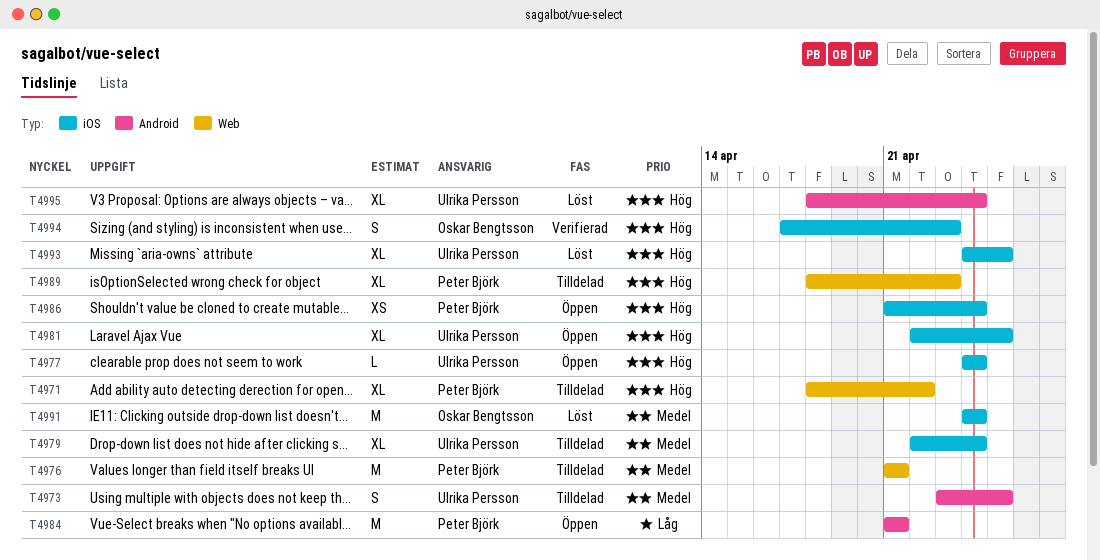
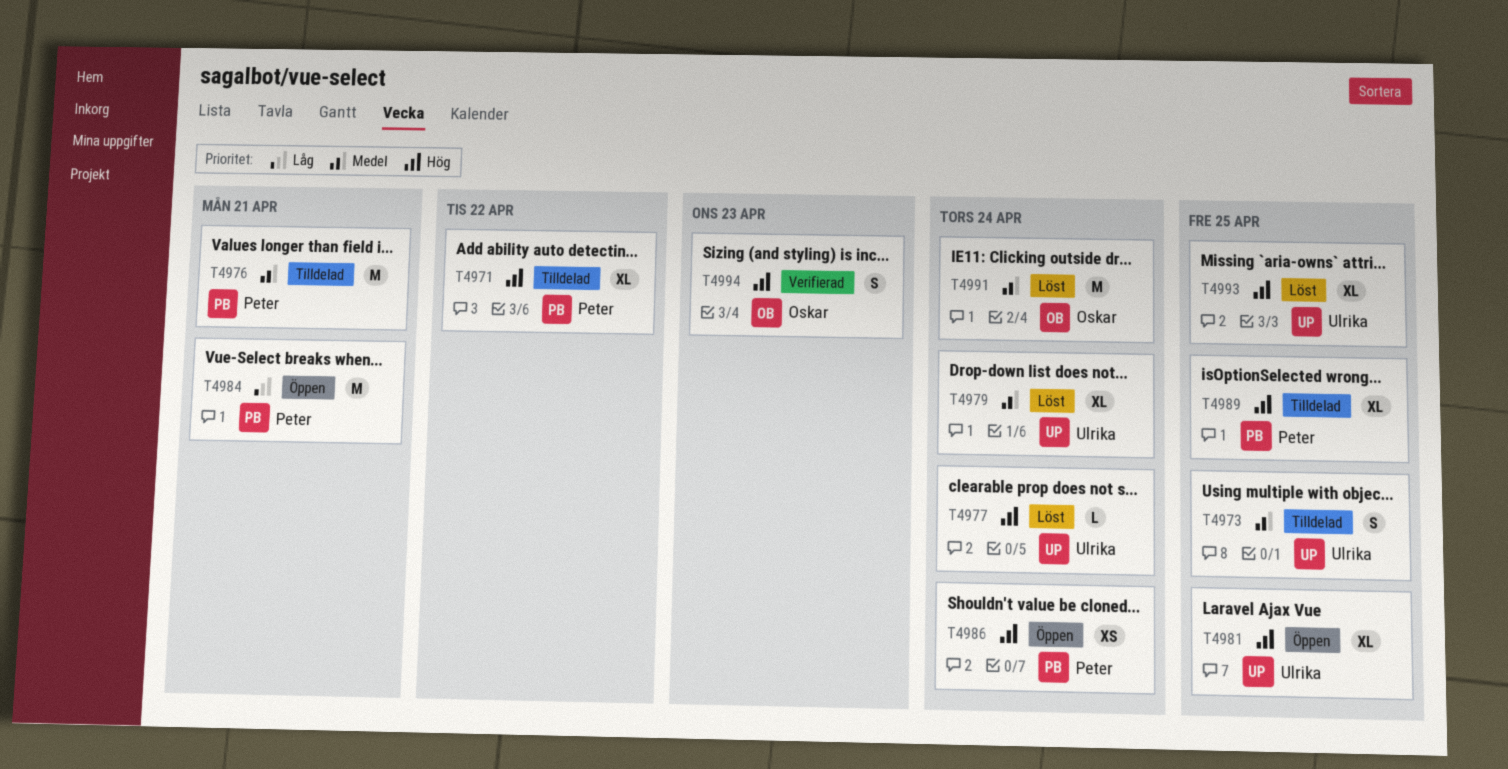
T4977, status: Öppen -> Löst
T4979, status: Tilldelad -> Löst
T4989, due: Apr 23 -> Apr 25
T4995: present -> none

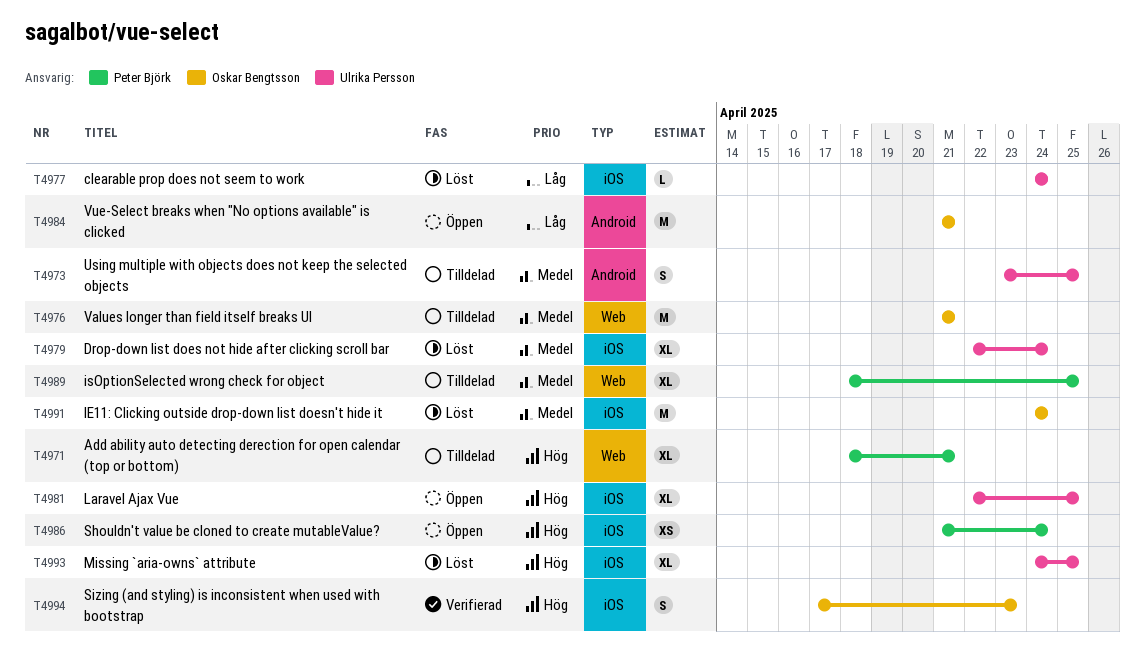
T4971, due: Apr 22 -> Apr 21
T4976, owner: Peter Björk -> Oskar Bengtsson
T4977, priority: Hög -> Låg
T4984, owner: Peter Björk -> Oskar Bengtsson
T4989, priority: Hög -> Medel

